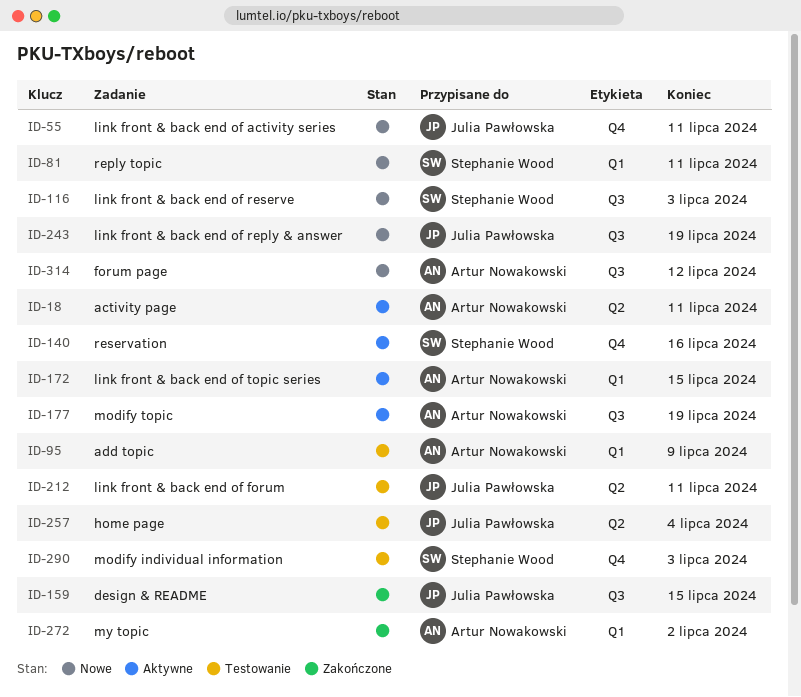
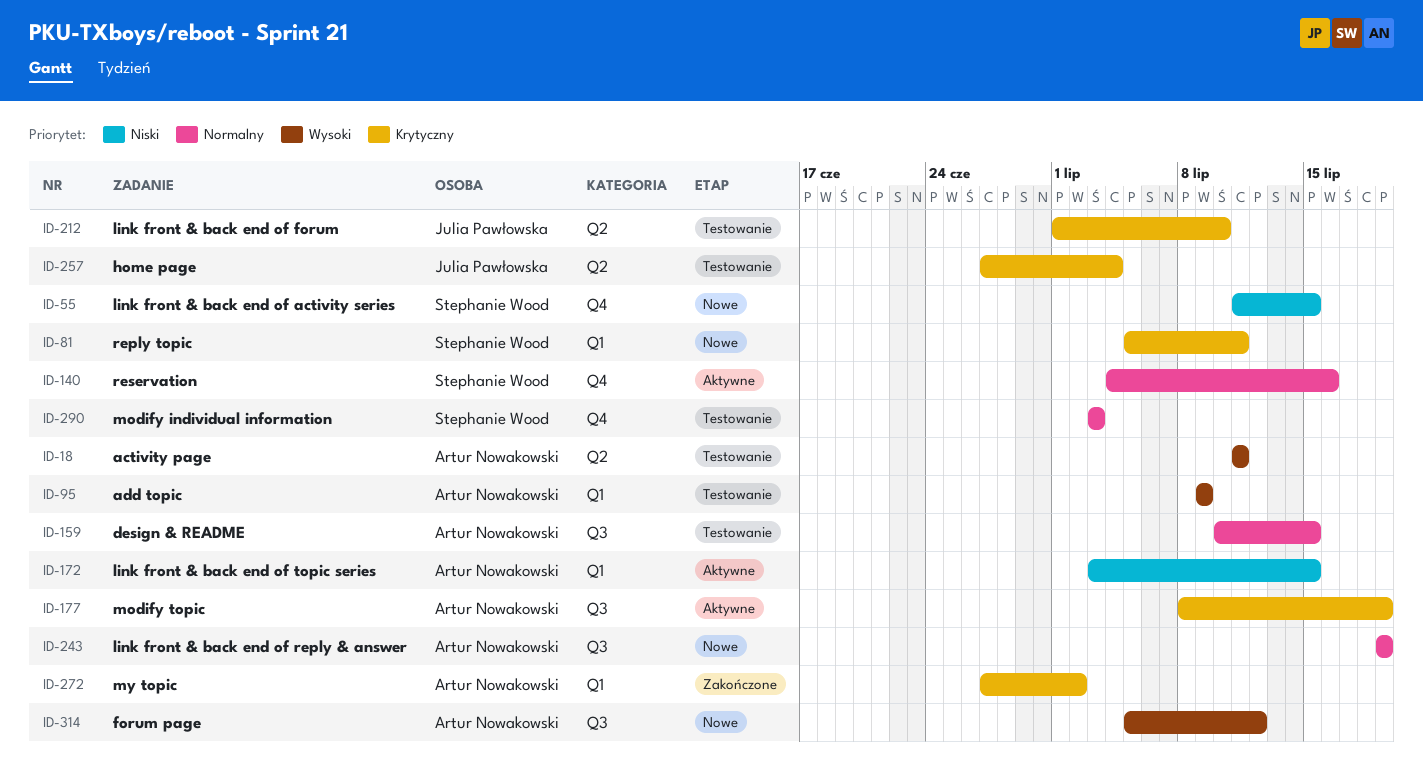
ID-18, status: Aktywne -> Testowanie
ID-55, owner: Julia Pawłowska -> Stephanie Wood
ID-55, due: Jul 11 -> Jul 15
ID-116: present -> none
ID-159, status: Zakończone -> Testowanie
ID-159, owner: Julia Pawłowska -> Artur Nowakowski
ID-212, due: Jul 11 -> Jul 10
ID-243, owner: Julia Pawłowska -> Artur Nowakowski

